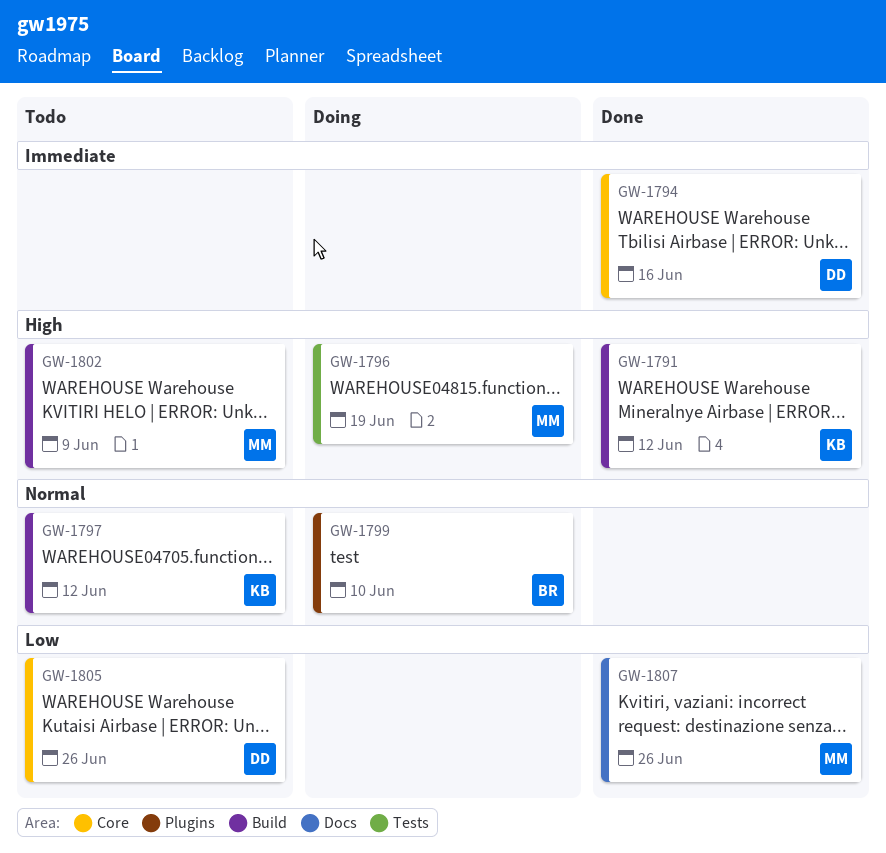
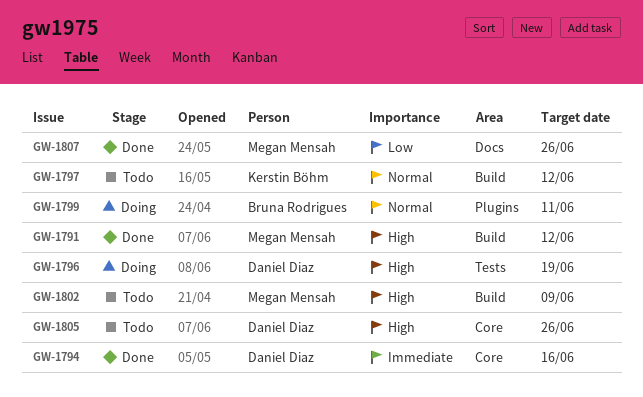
GW-1791, owner: Kerstin Böhm -> Megan Mensah
GW-1796, owner: Megan Mensah -> Daniel Diaz
GW-1799, due: Jun 10 -> Jun 11
GW-1805, priority: Low -> High

